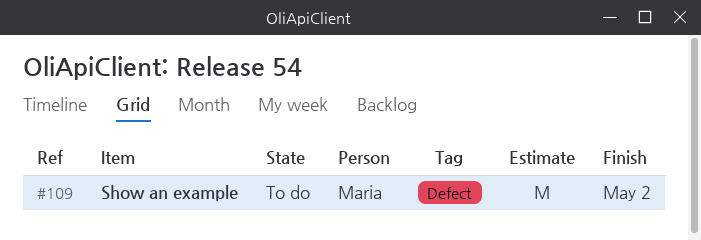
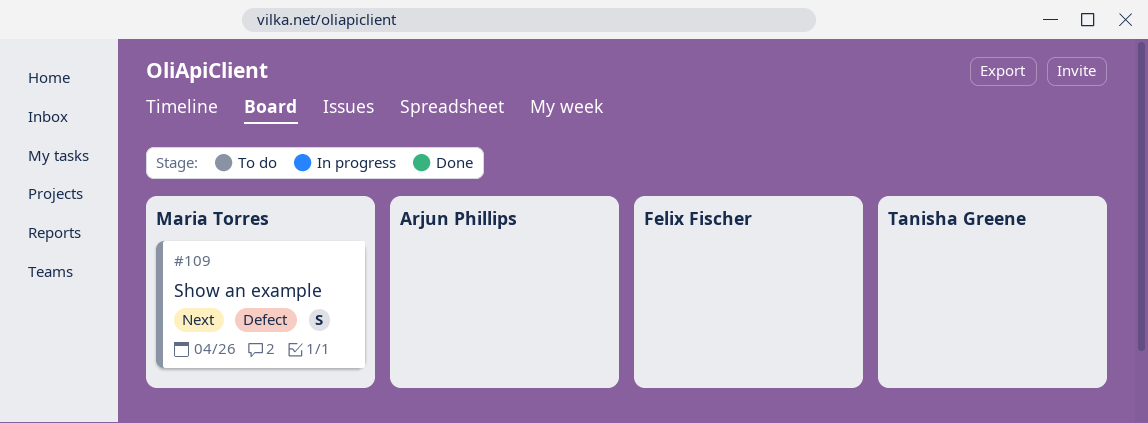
#109, estimate: M -> S
#109, due: May 2 -> Apr 26

